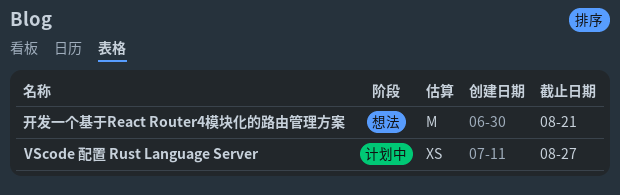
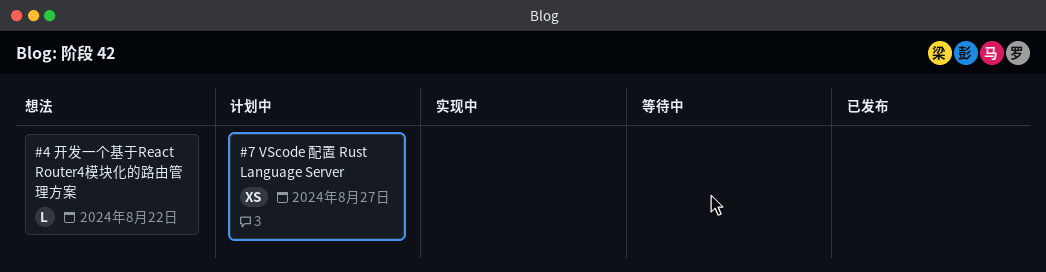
开发一个基于React Router4模块化的路由管理方案, estimate: M -> L
开发一个基于React Router4模块化的路由管理方案, due: Aug 21 -> Aug 22

